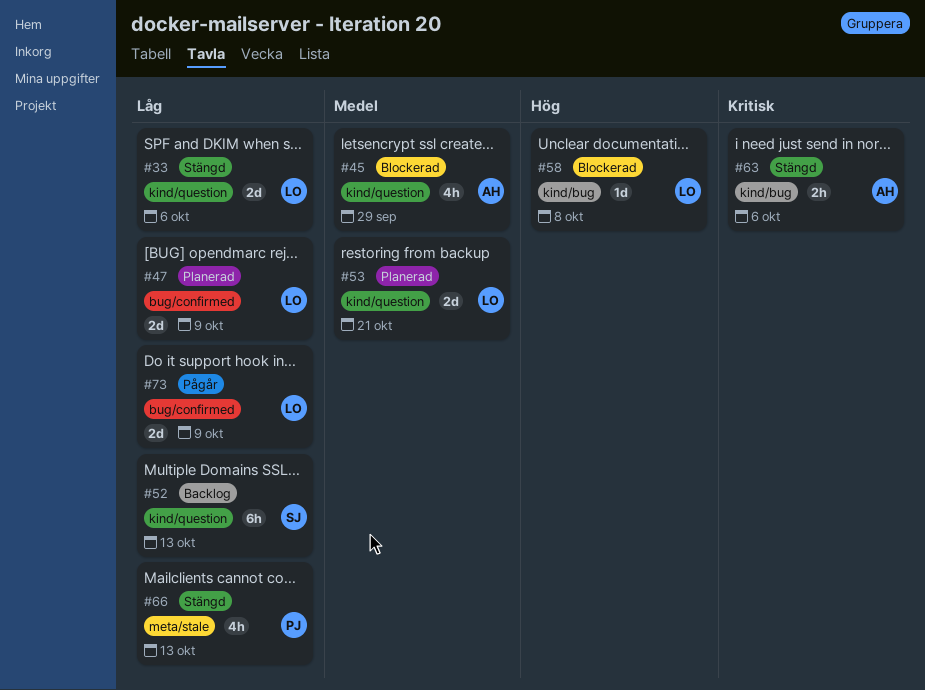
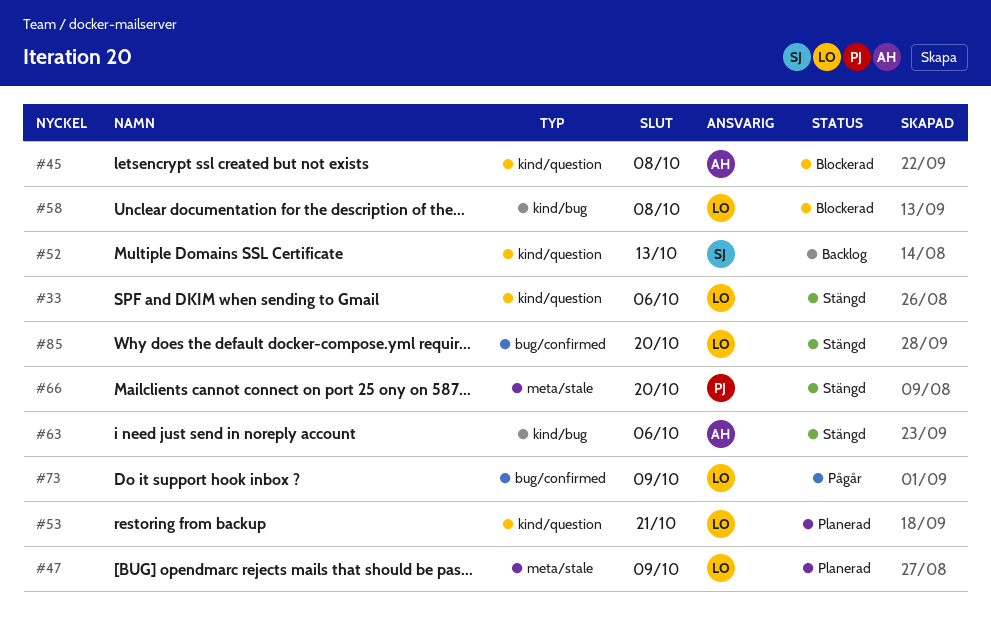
#45, due: Sep 29 -> Oct 8
#47, label: bug/confirmed -> meta/stale
#66, due: Oct 13 -> Oct 20
#85: none -> present

